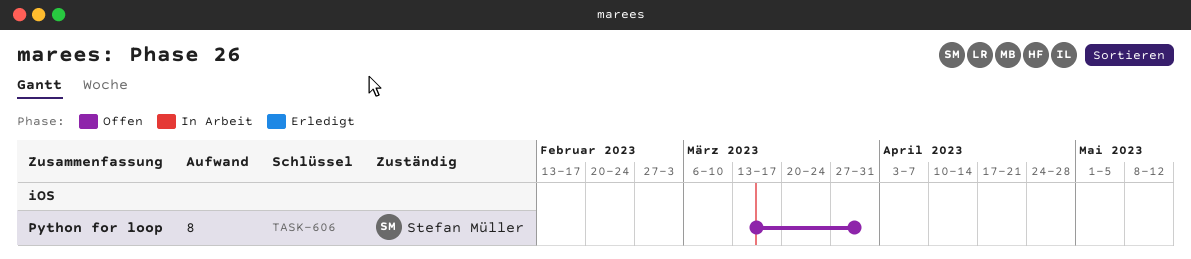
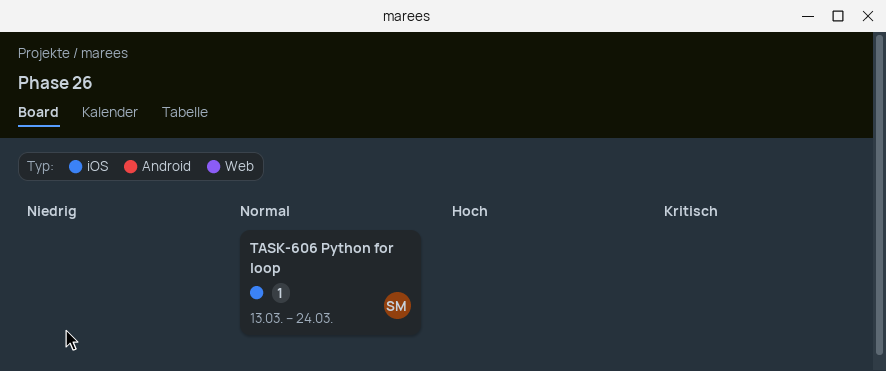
TASK-606, estimate: 8 -> 1
TASK-606, due: Mar 31 -> Mar 24

